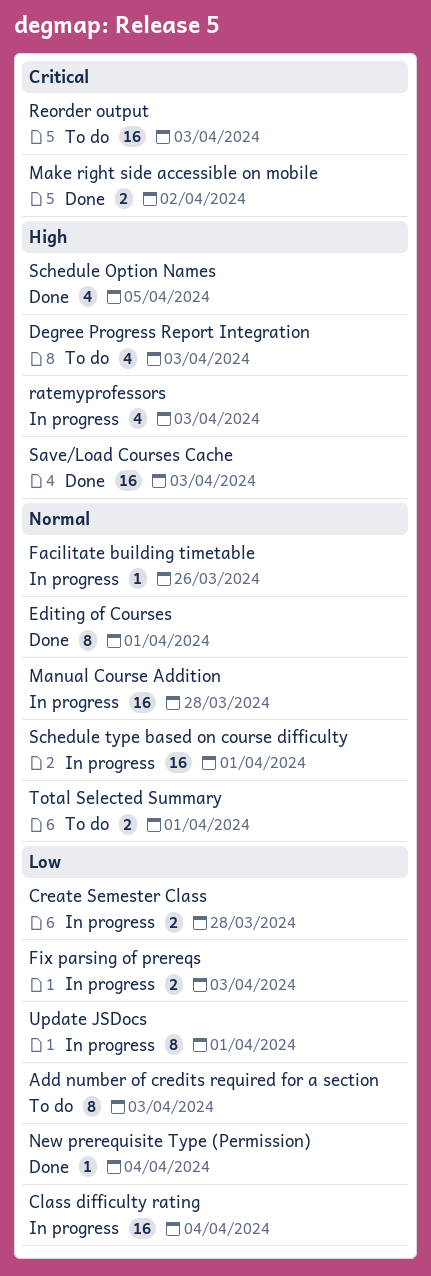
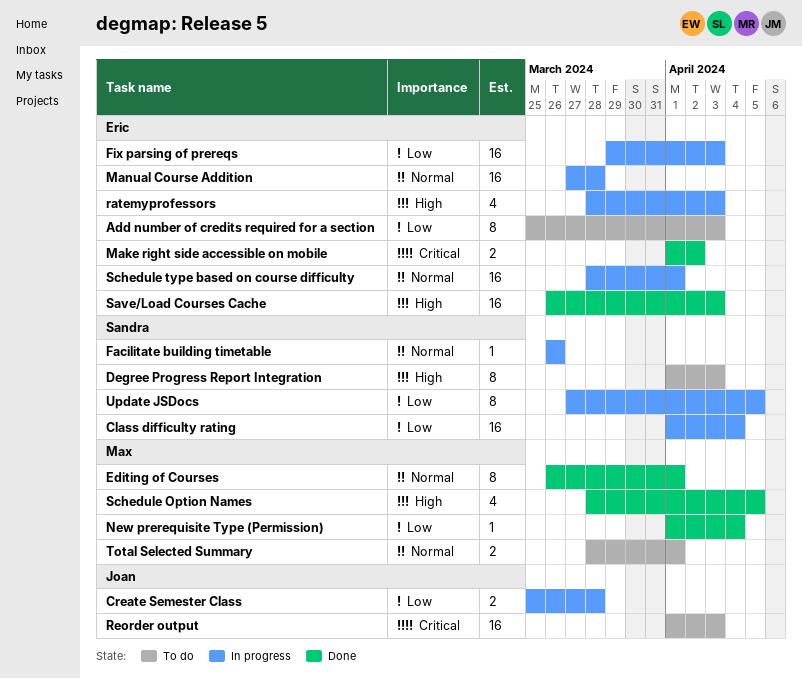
Degree Progress Report Integration, estimate: 4 -> 8
Fix parsing of prereqs, estimate: 2 -> 16
Update JSDocs, due: Apr 1 -> Apr 5

